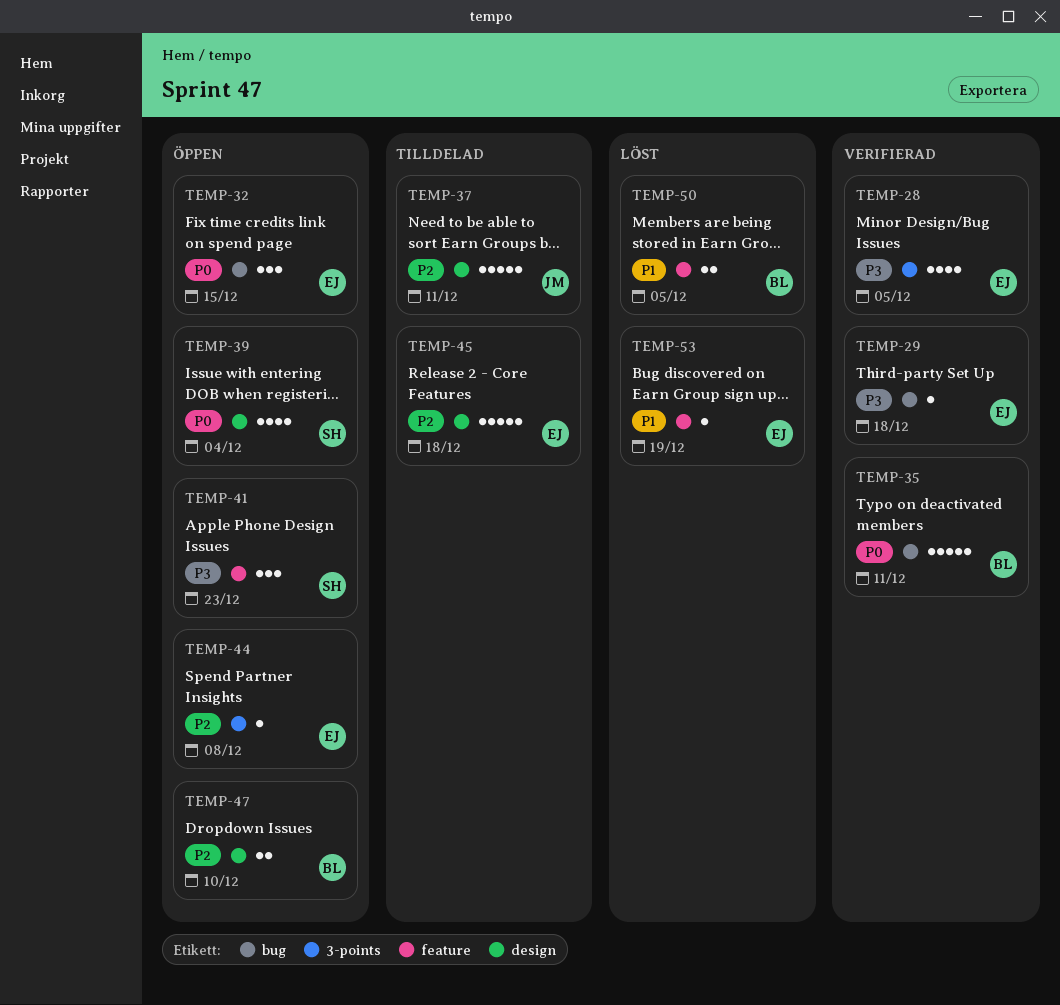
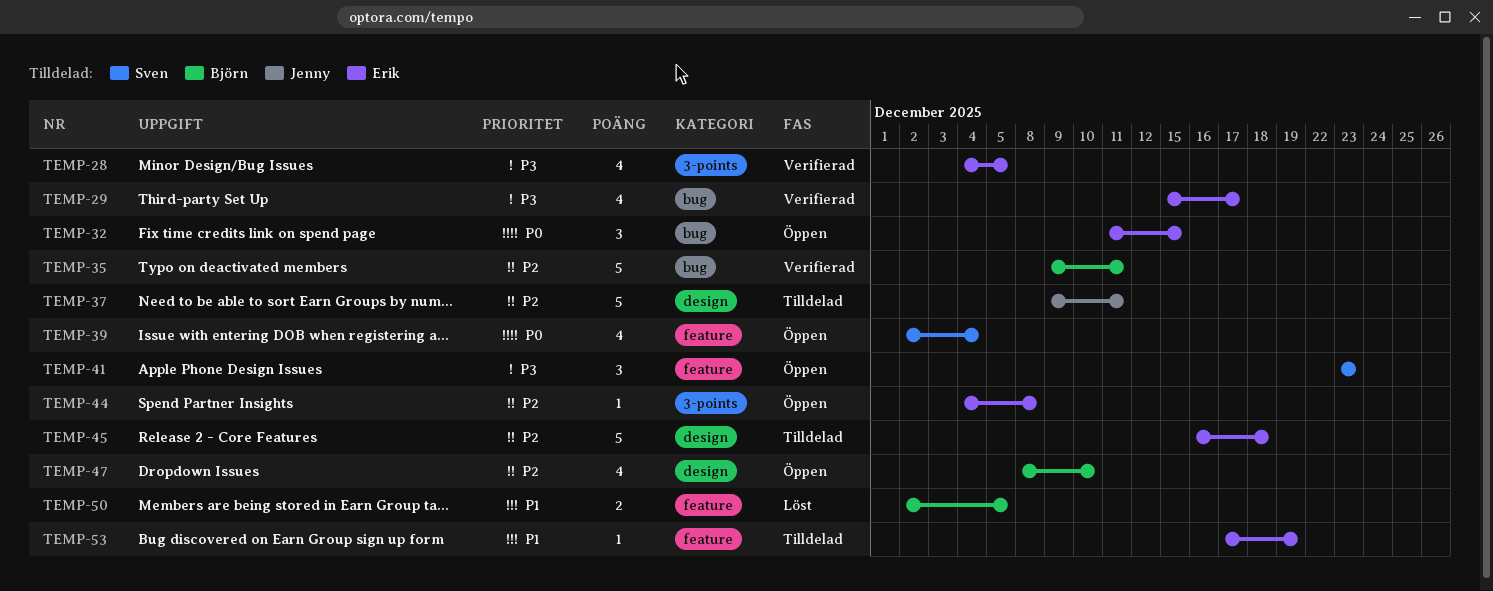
TEMP-29, estimate: 1 -> 4
TEMP-29, due: Dec 18 -> Dec 17
TEMP-35, priority: P0 -> P2
TEMP-39, label: design -> feature
TEMP-47, estimate: 2 -> 4
TEMP-53, status: Löst -> Tilldelad

